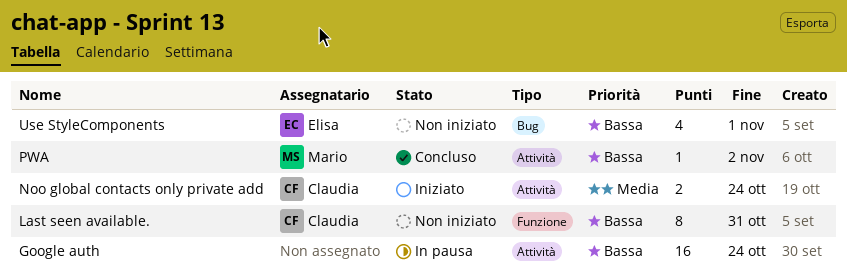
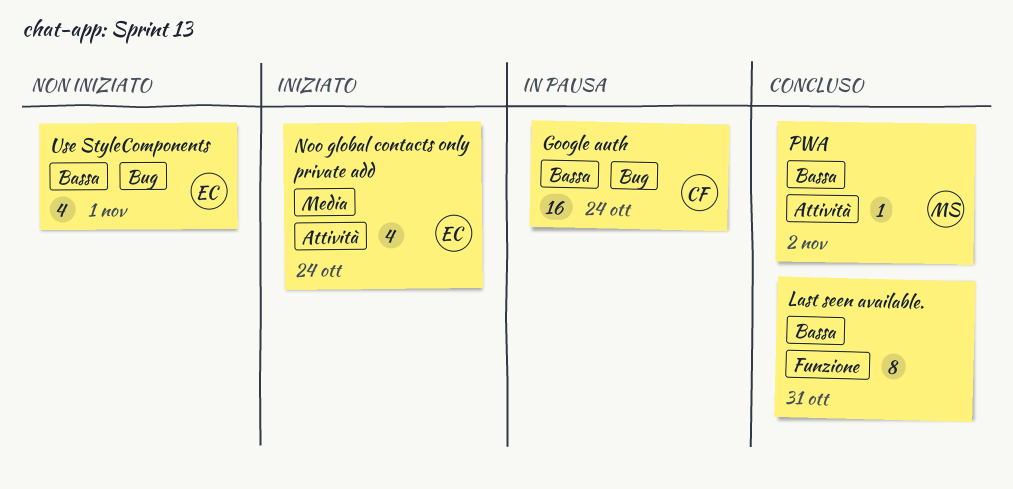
Google auth, owner: none -> Claudia
Google auth, label: Attività -> Bug
Last seen available., status: Non iniziato -> Concluso
Last seen available., owner: Claudia -> none
Noo global contacts only private add, owner: Claudia -> Elisa
Noo global contacts only private add, estimate: 2 -> 4

